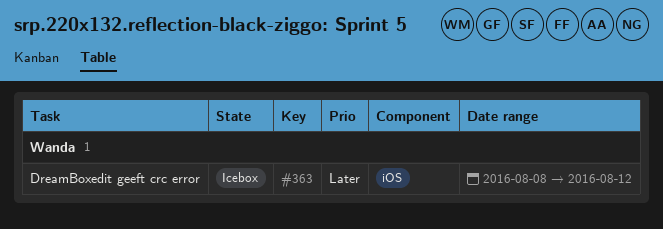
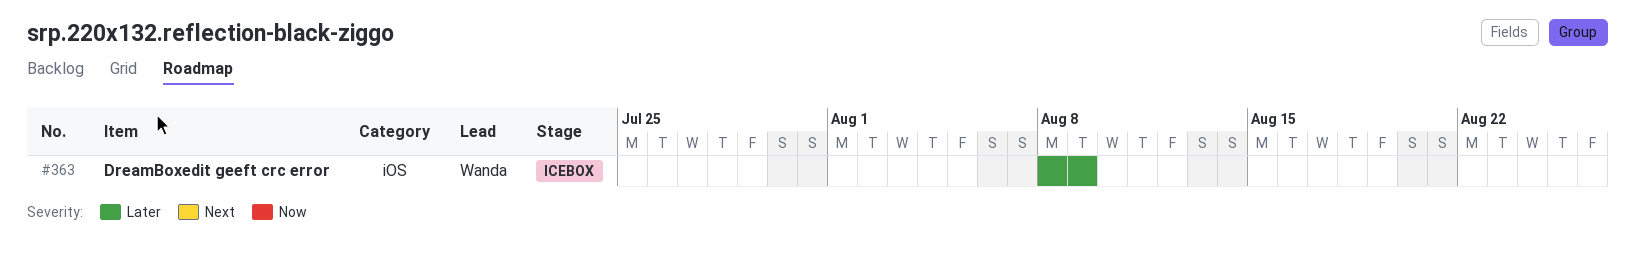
#363, due: Aug 12 -> Aug 9

